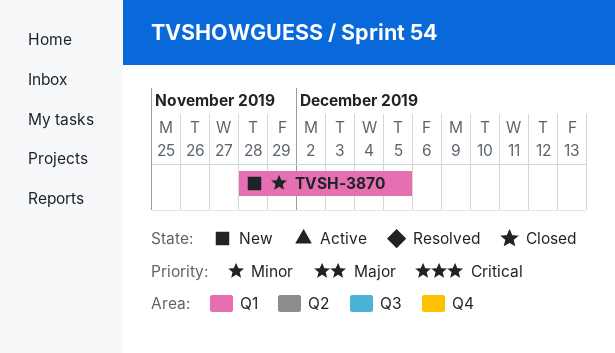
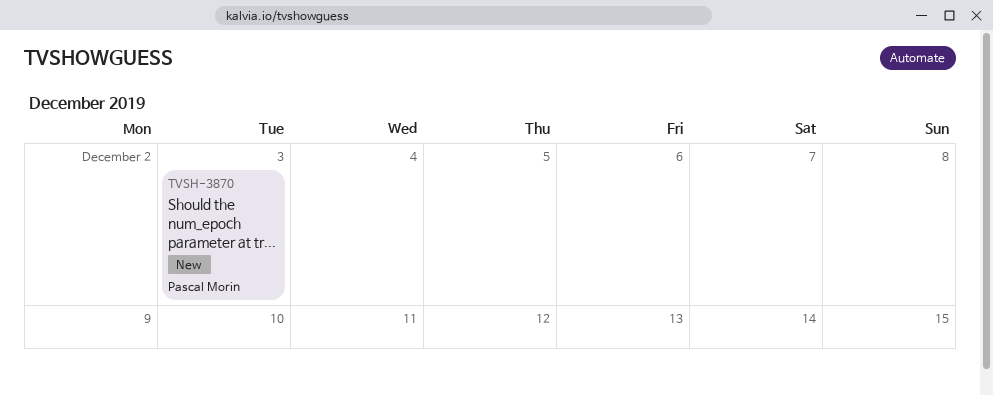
TVSH-3870, due: Dec 5 -> Dec 3

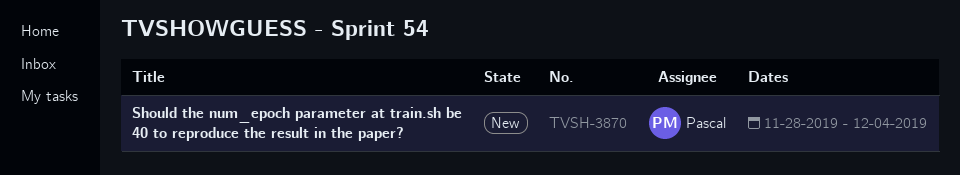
TVSH-3870, due: Dec 3 -> Dec 4

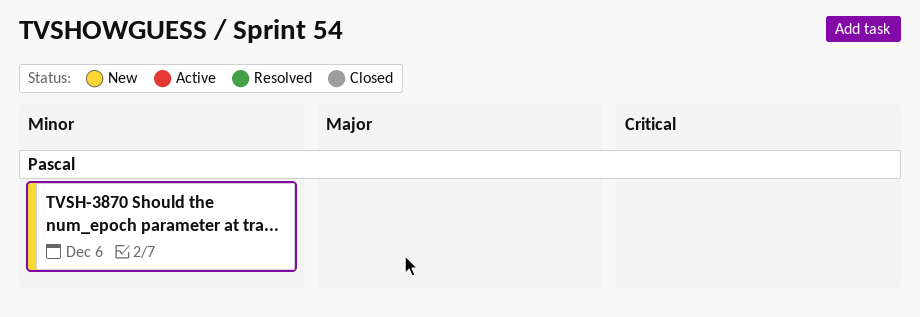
TVSH-3870, due: Dec 4 -> Dec 6

